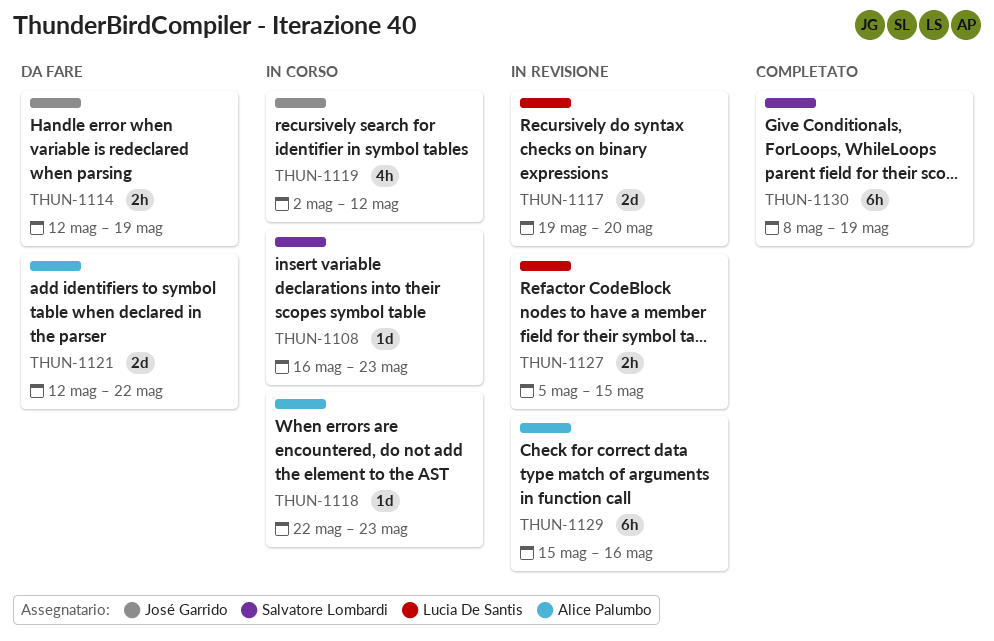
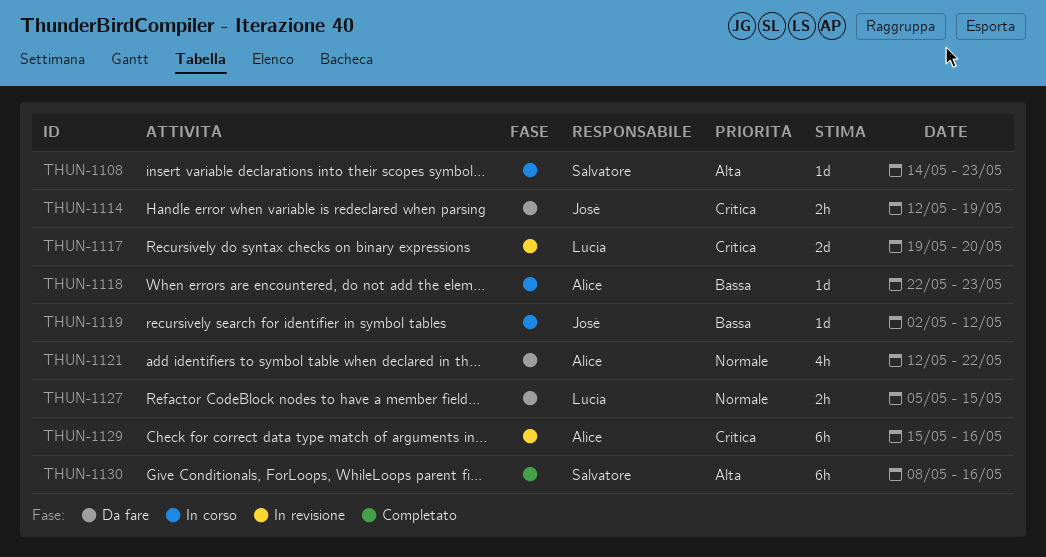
THUN-1108, start: May 16 -> May 14
THUN-1119, estimate: 4h -> 1d
THUN-1121, estimate: 2d -> 4h
THUN-1127, status: In revisione -> Da fare
THUN-1130, due: May 19 -> May 16

